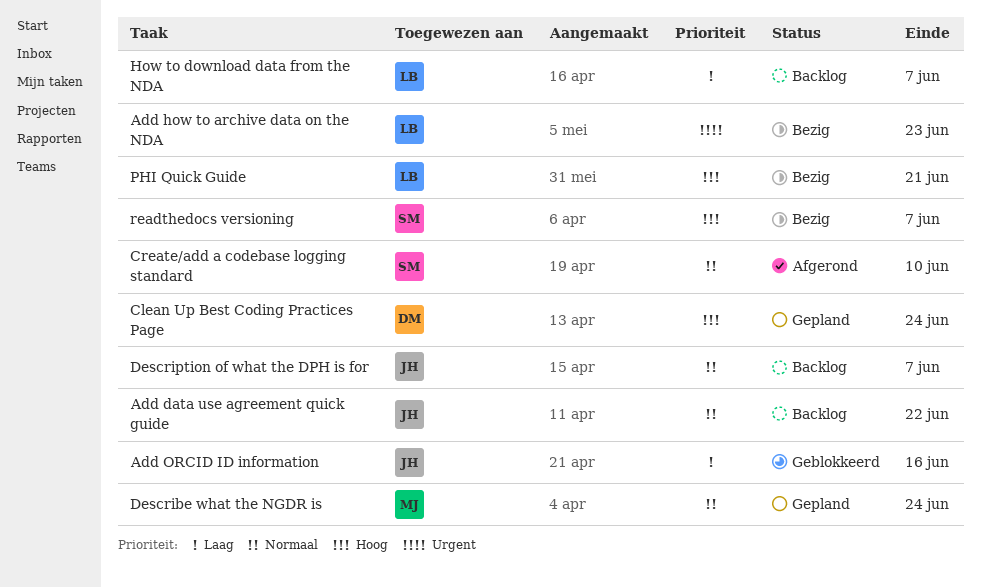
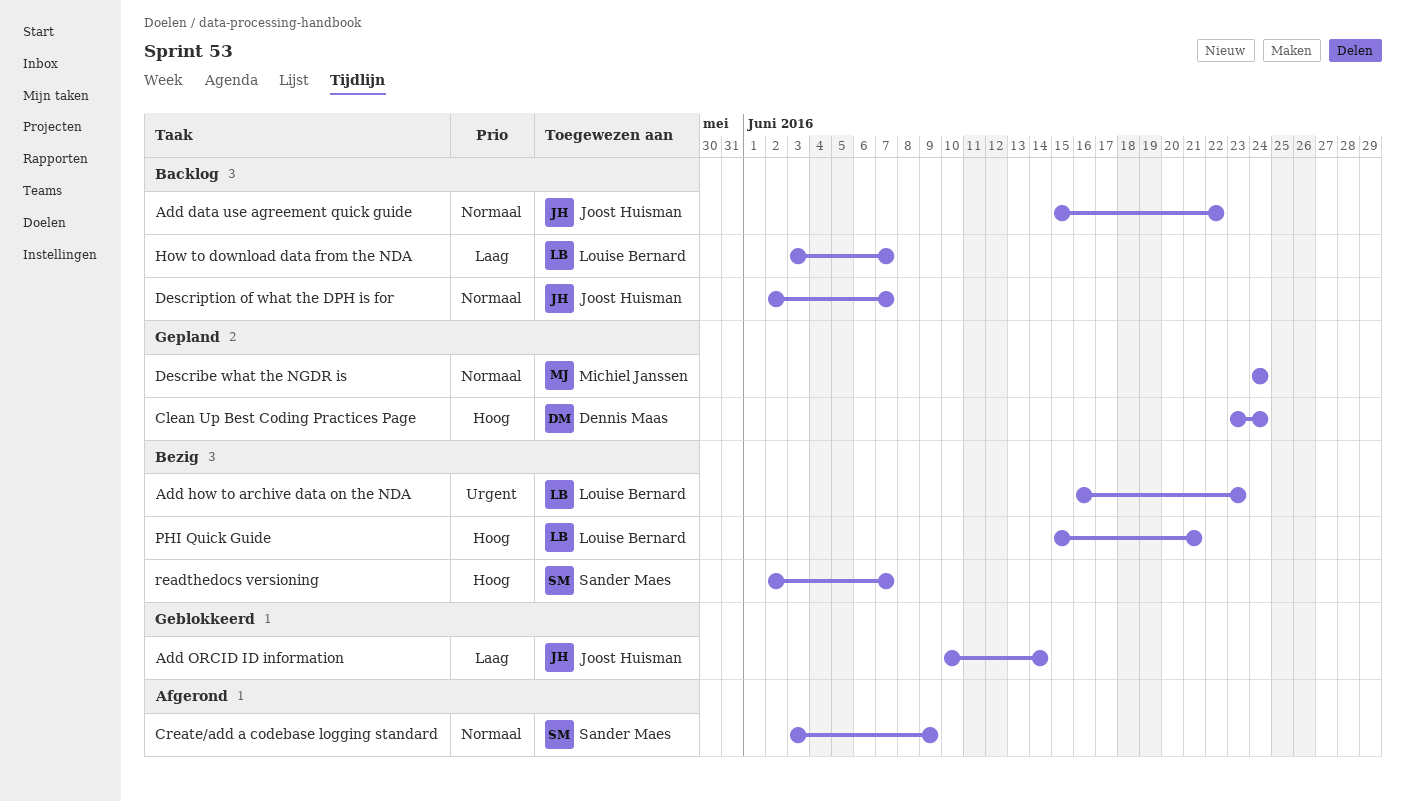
Add ORCID ID information, due: Jun 16 -> Jun 14
Create/add a codebase logging standard, due: Jun 10 -> Jun 9

